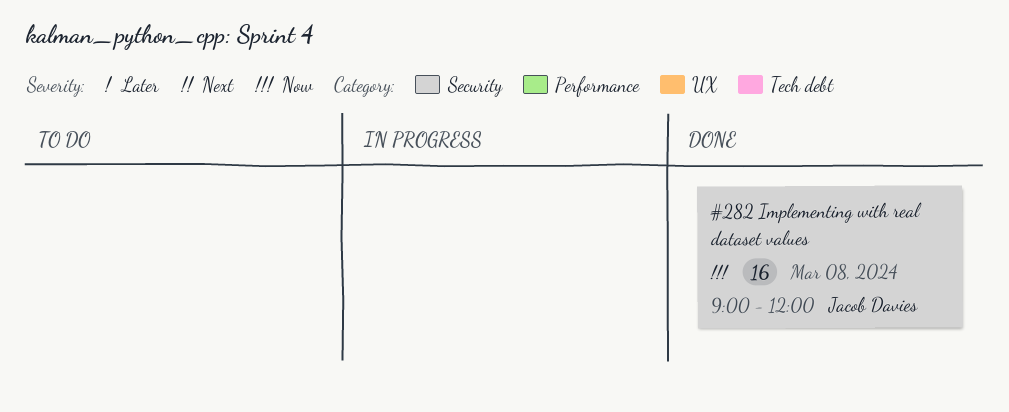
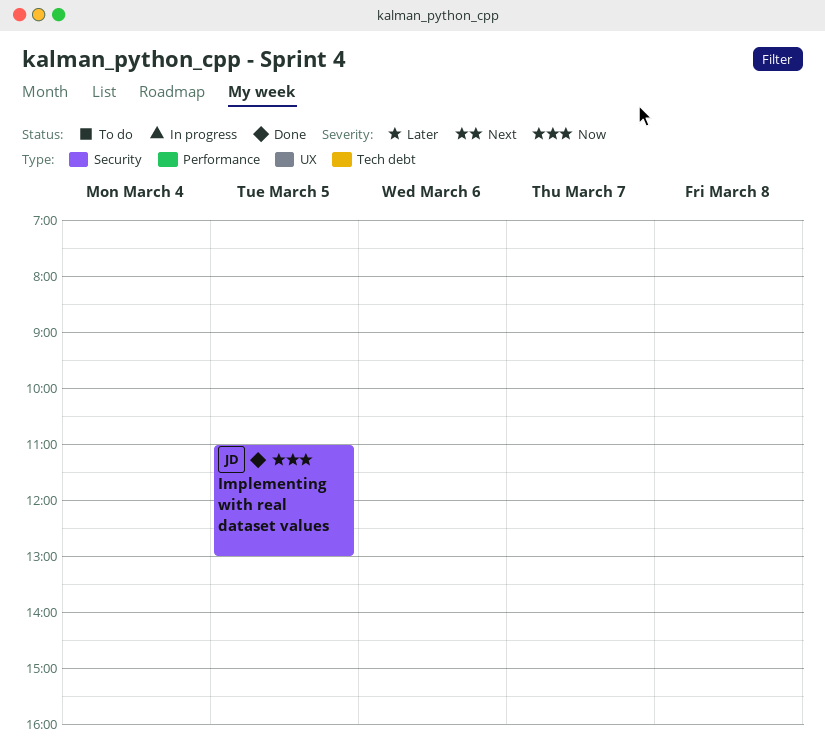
Implementing with real dataset values, day: Mar 8 -> Mar 5
Implementing with real dataset values, begins: 09:00 -> 11:00
Implementing with real dataset values, ends: 12:00 -> 13:00

